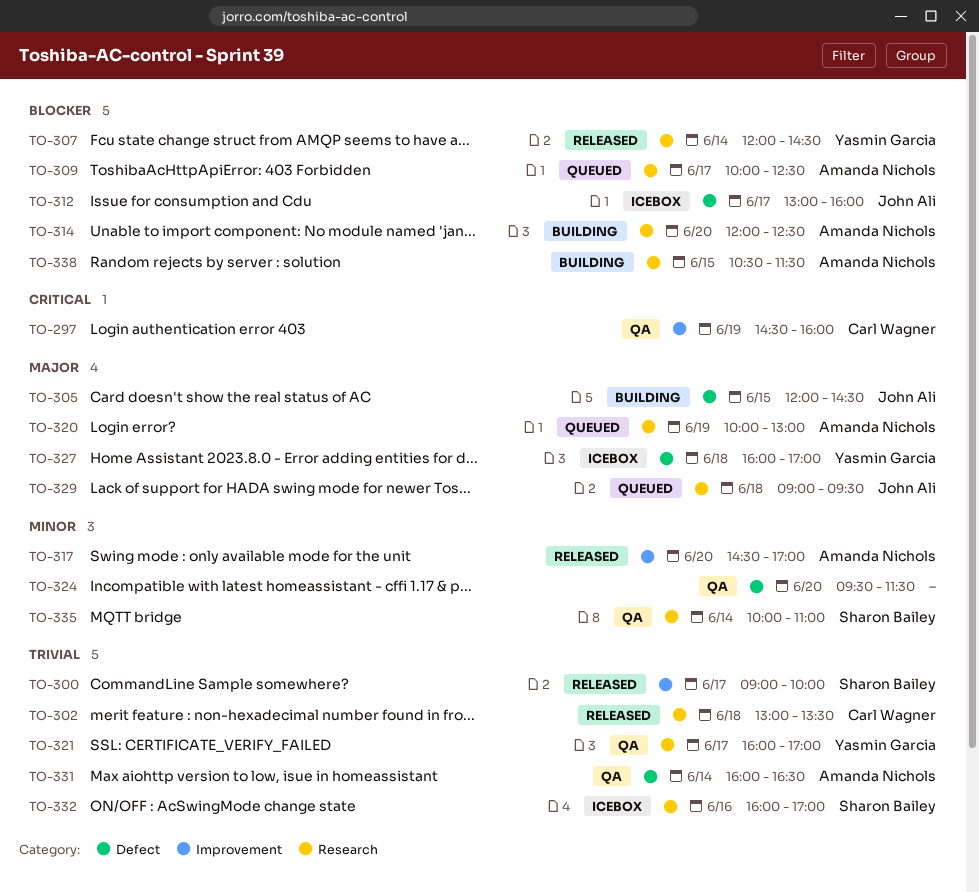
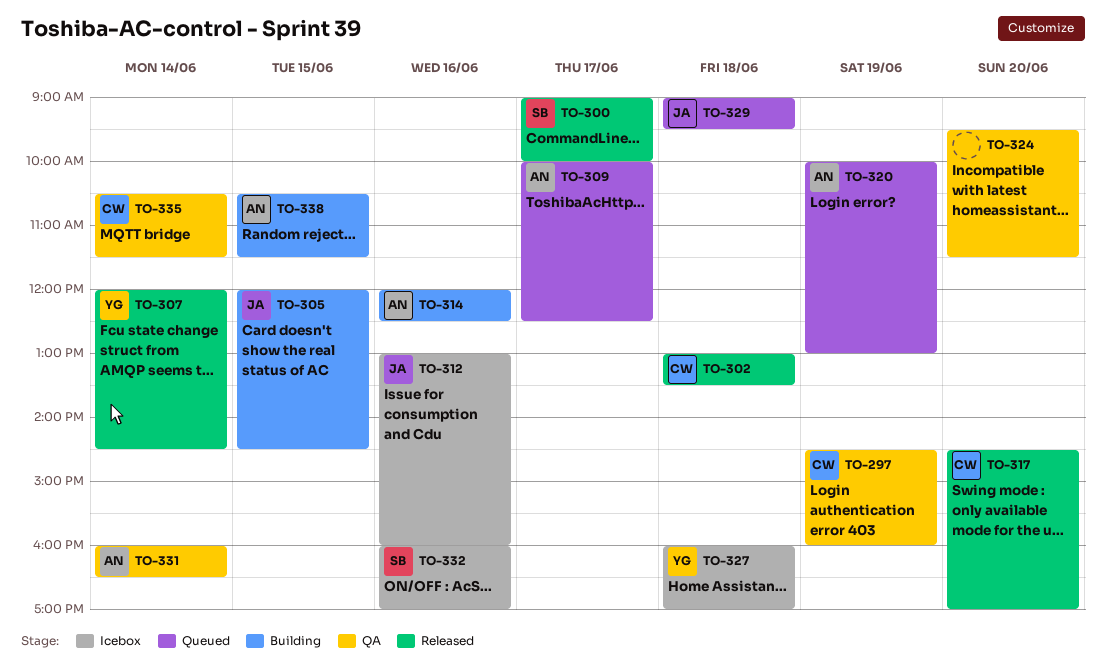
TO-312, day: Jun 17 -> Jun 16
TO-314, day: Jun 20 -> Jun 16
TO-317, owner: Amanda Nichols -> Carl Wagner
TO-321: present -> none
TO-335, owner: Sharon Bailey -> Carl Wagner
TO-335, begins: 10:00 -> 10:30
TO-335, ends: 11:00 -> 11:30

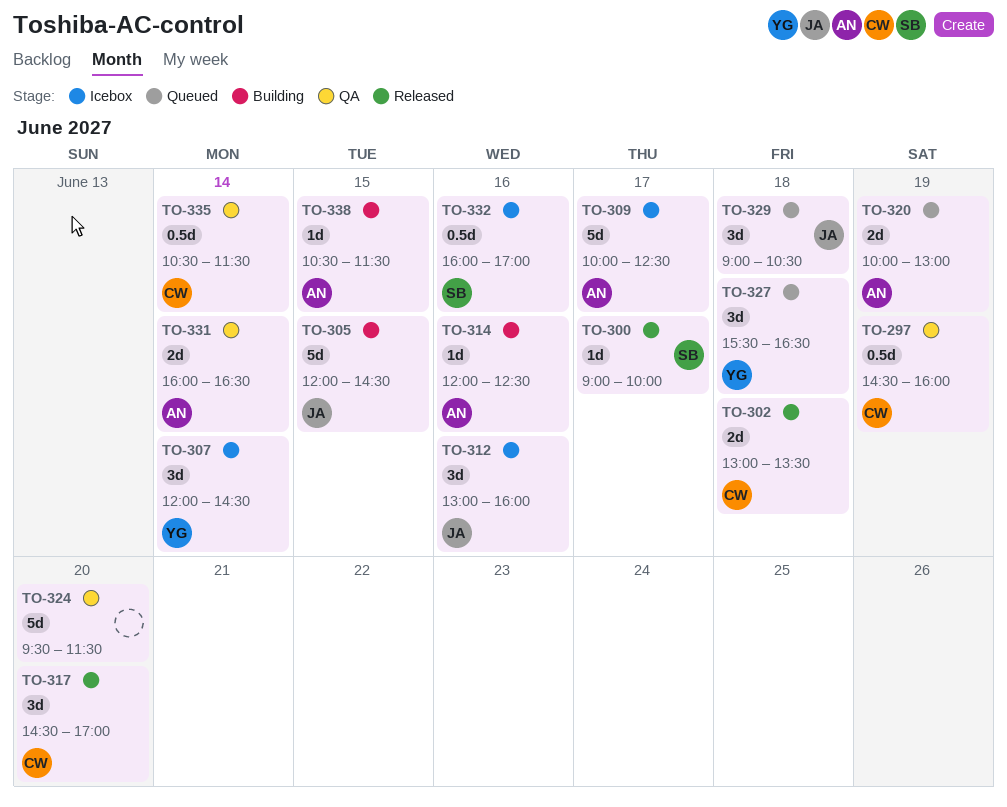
TO-307, status: Released -> Icebox
TO-309, status: Queued -> Icebox
TO-327, status: Icebox -> Queued
TO-327, begins: 16:00 -> 15:30
TO-327, ends: 17:00 -> 16:30
TO-329, ends: 09:30 -> 10:30

